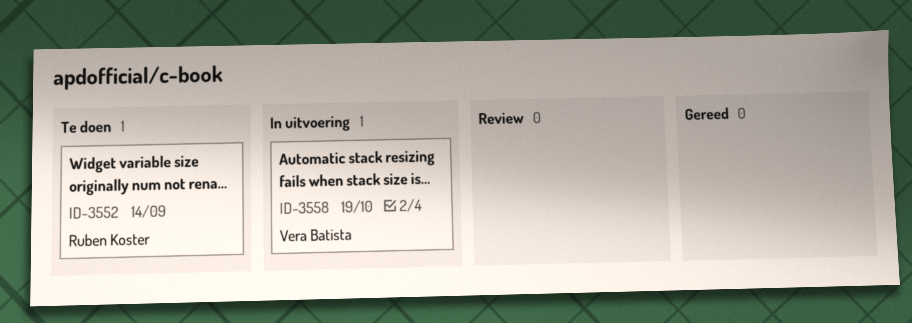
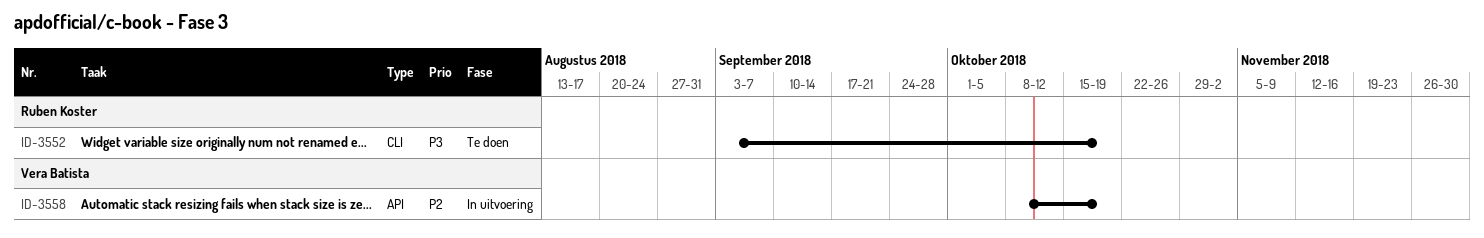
ID-3552, due: Sep 14 -> Oct 19

